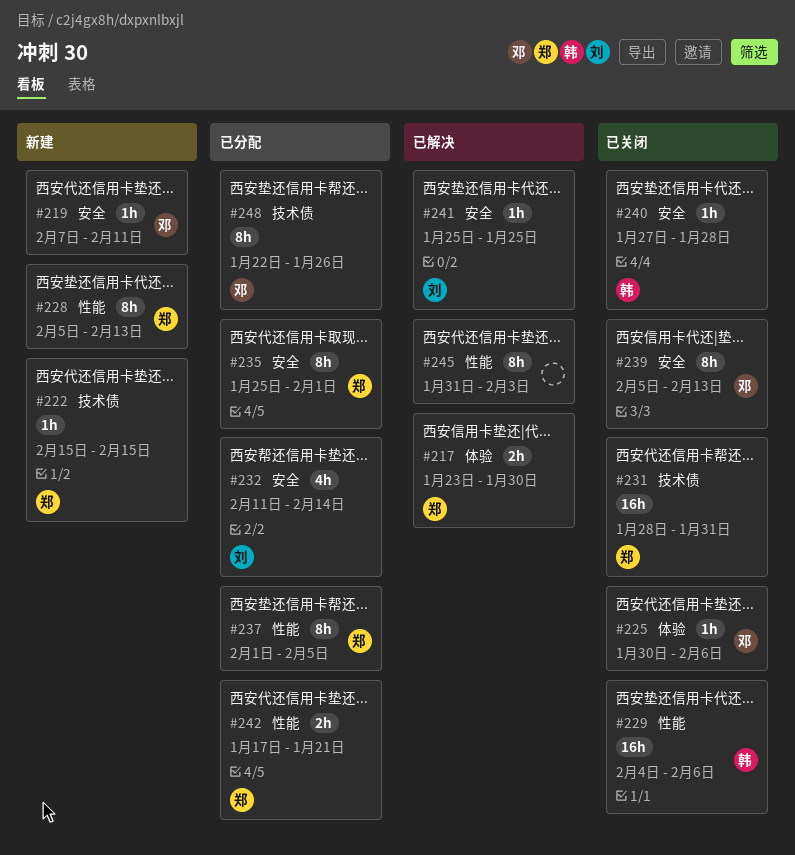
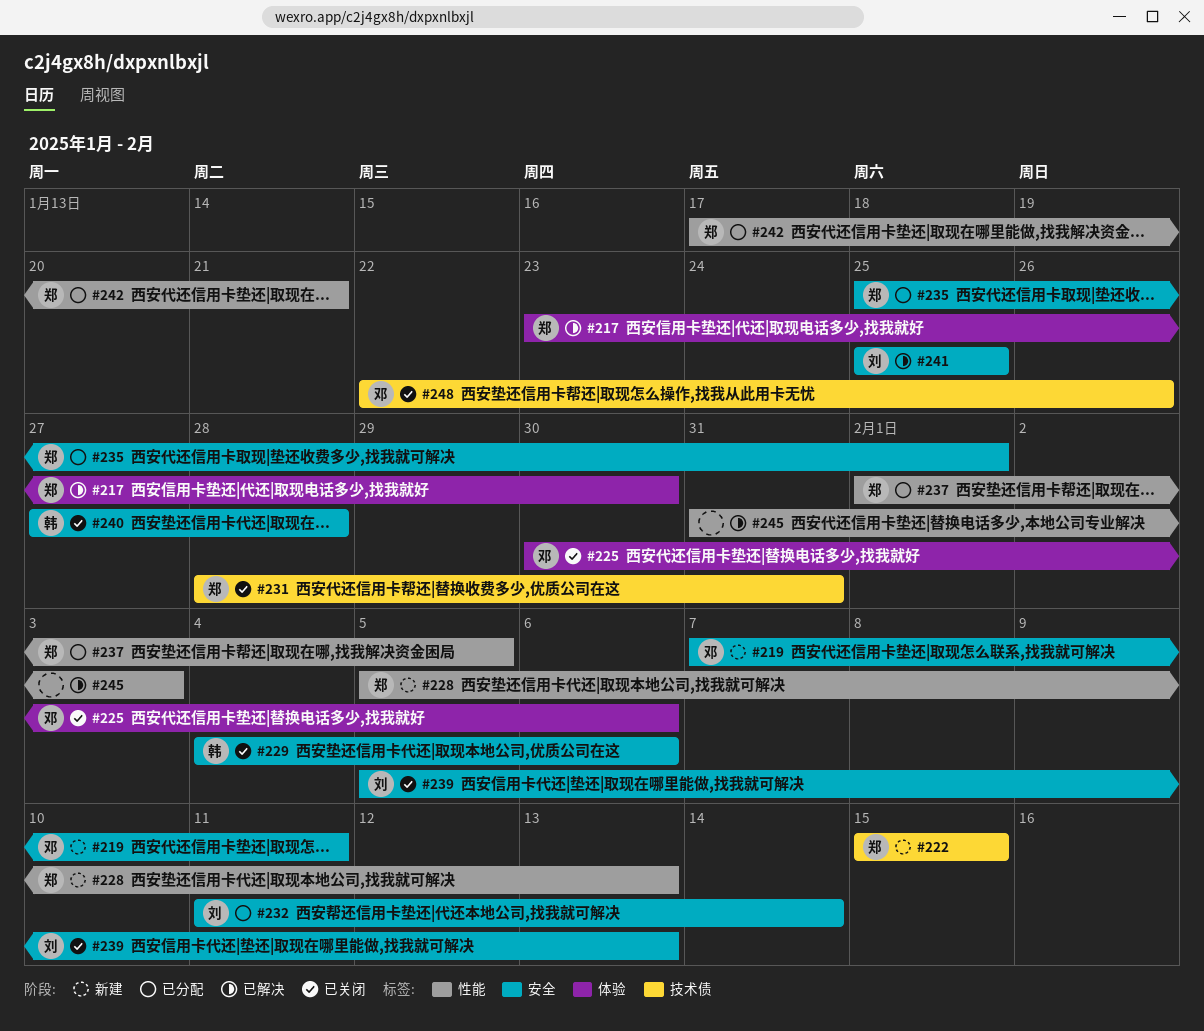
#229, label: 性能 -> 安全
#239, owner: 邓 -> 刘
#248, status: 已分配 -> 已关闭

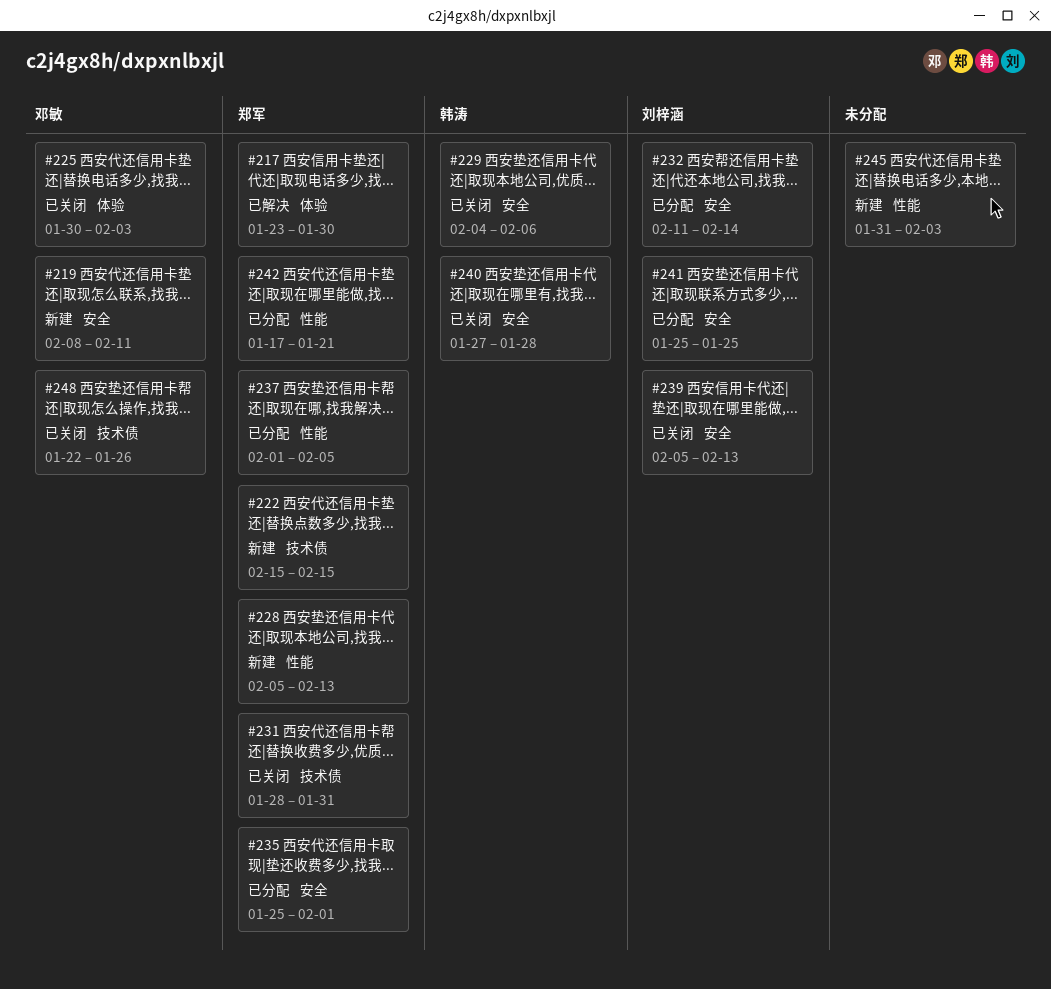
#219, start: Feb 7 -> Feb 8
#225, due: Feb 6 -> Feb 3
#241, status: 已解决 -> 已分配
#245, status: 已解决 -> 新建

